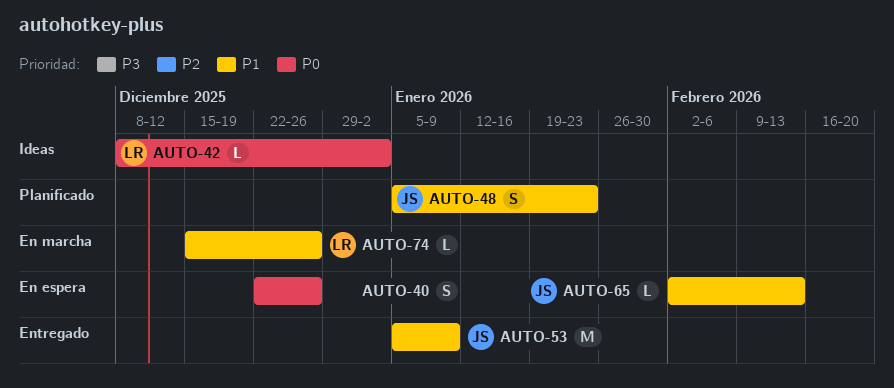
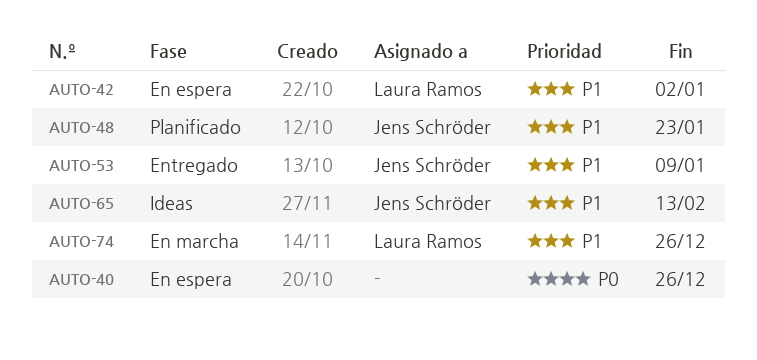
AUTO-42, status: Ideas -> En espera
AUTO-42, priority: P0 -> P1
AUTO-65, status: En espera -> Ideas

